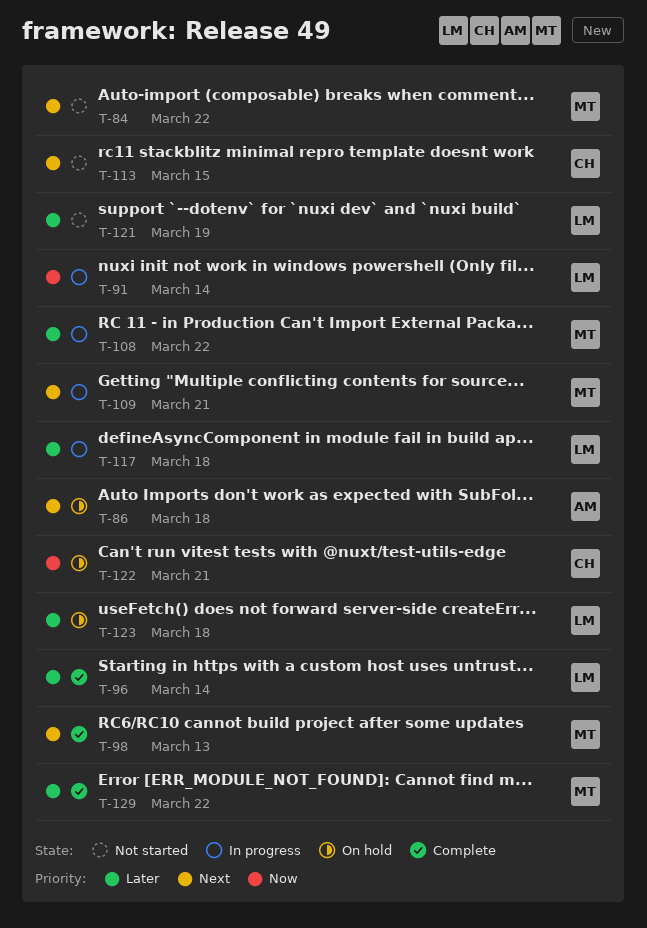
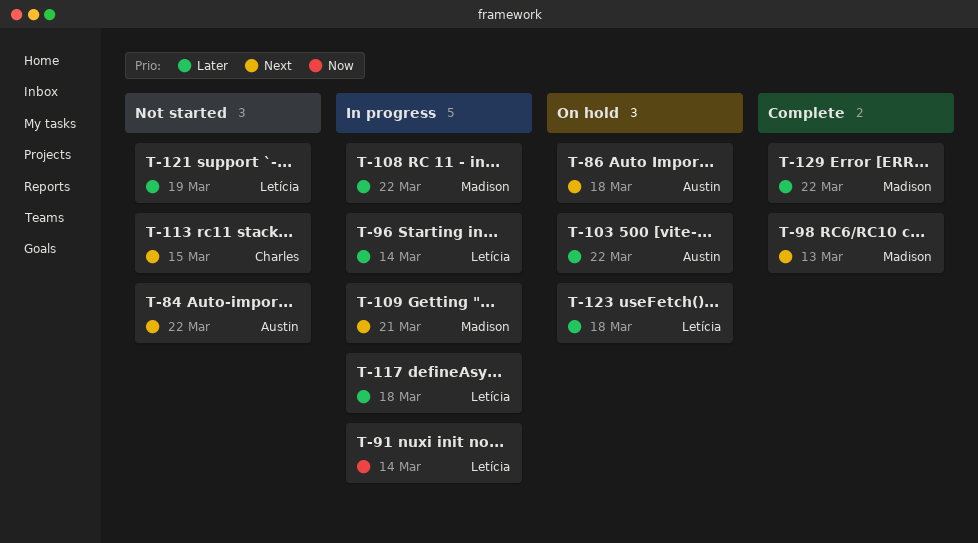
T-84, owner: Madison -> Austin
T-96, status: Complete -> In progress
T-103: none -> present
T-122: present -> none

